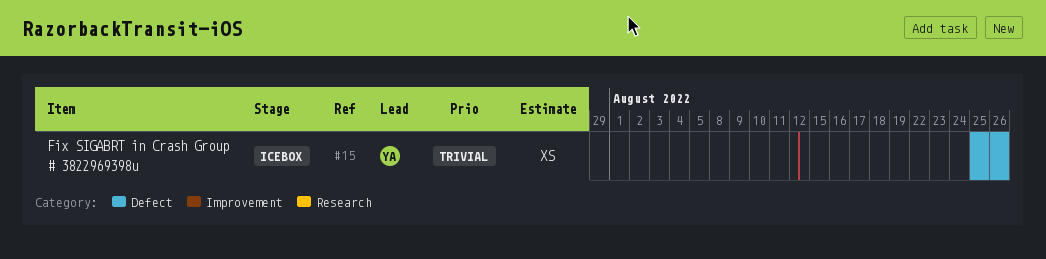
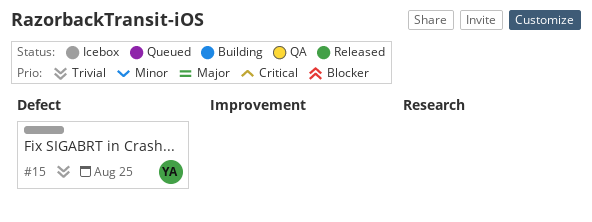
#15, due: Aug 26 -> Aug 25

